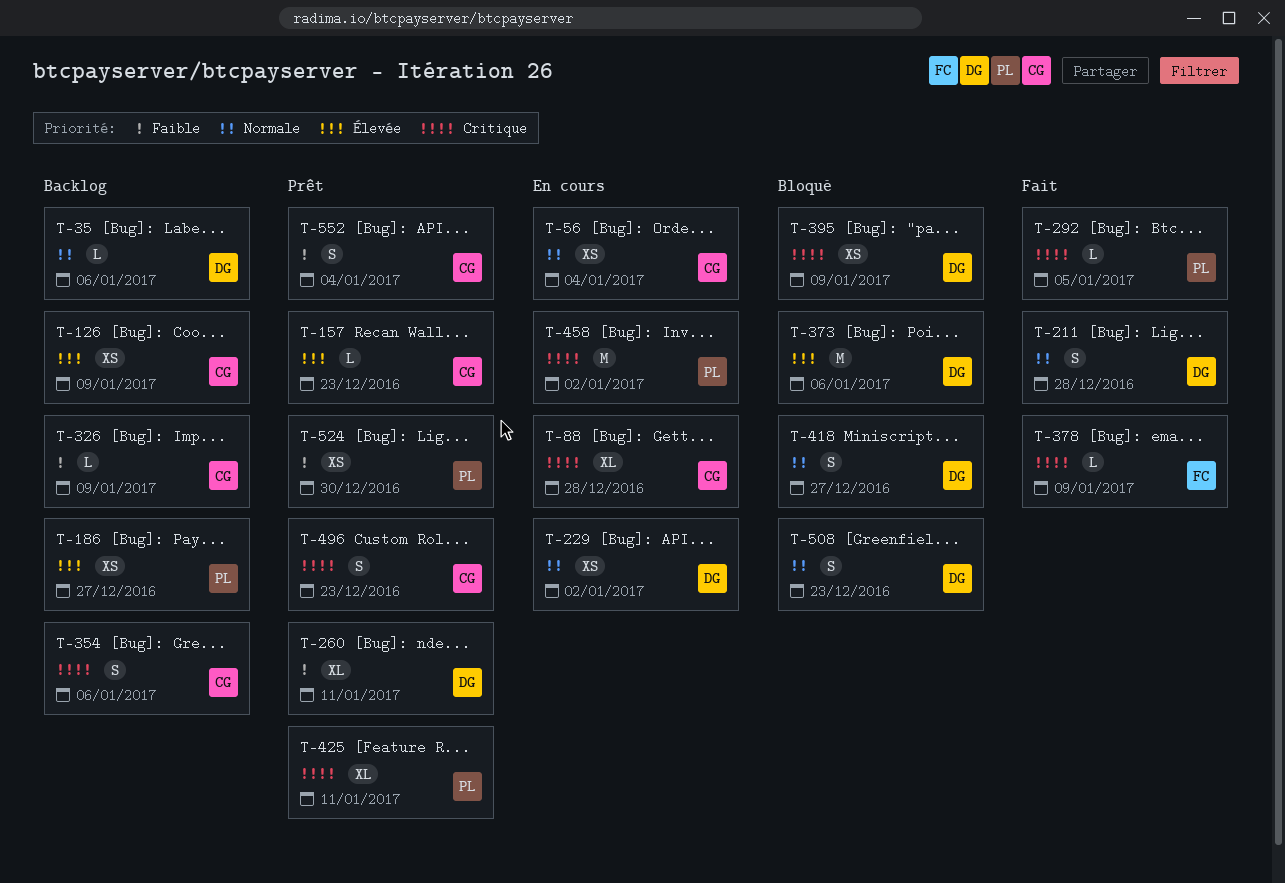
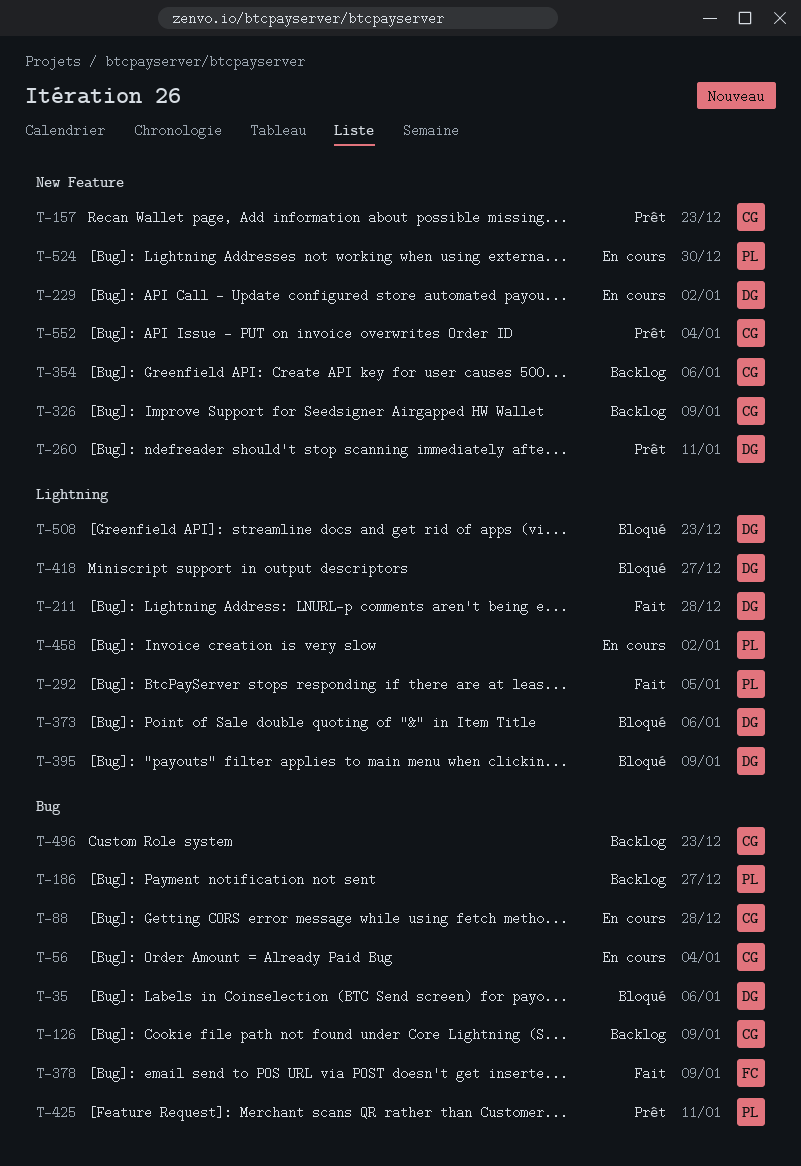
T-35, status: Backlog -> Bloqué
T-496, status: Prêt -> Backlog
T-524, status: Prêt -> En cours

